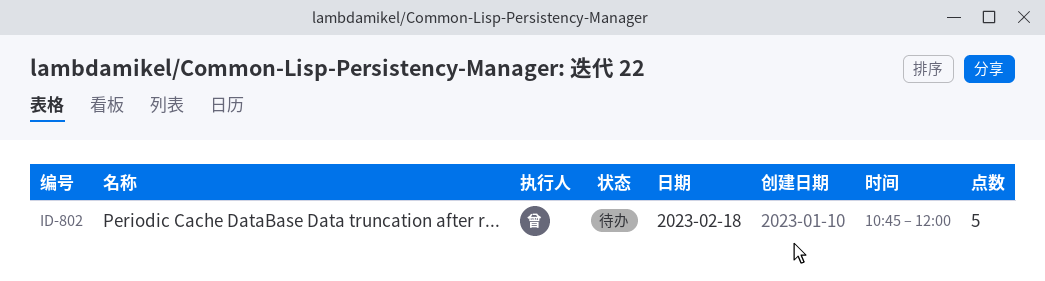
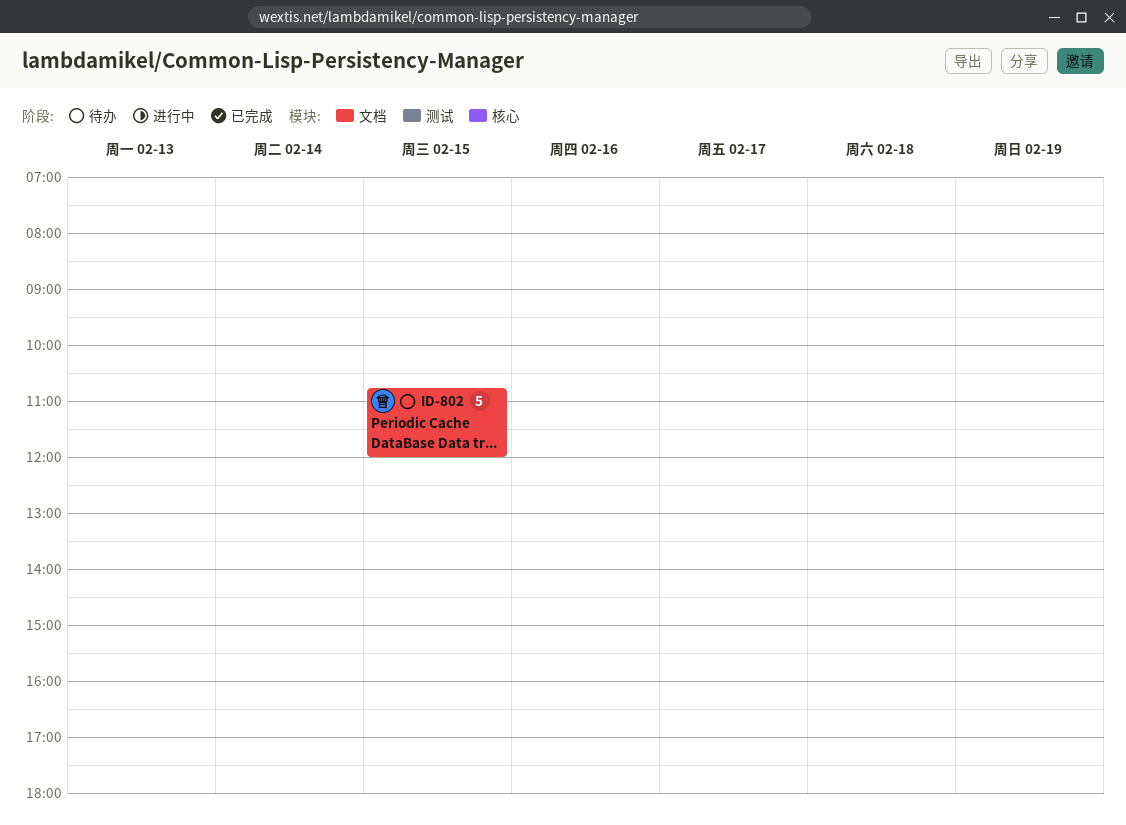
ID-802, day: Feb 18 -> Feb 15

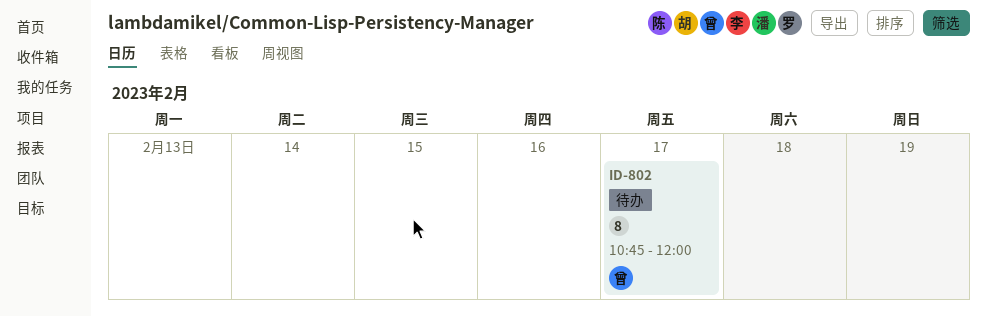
ID-802, estimate: 5 -> 8
ID-802, day: Feb 15 -> Feb 17

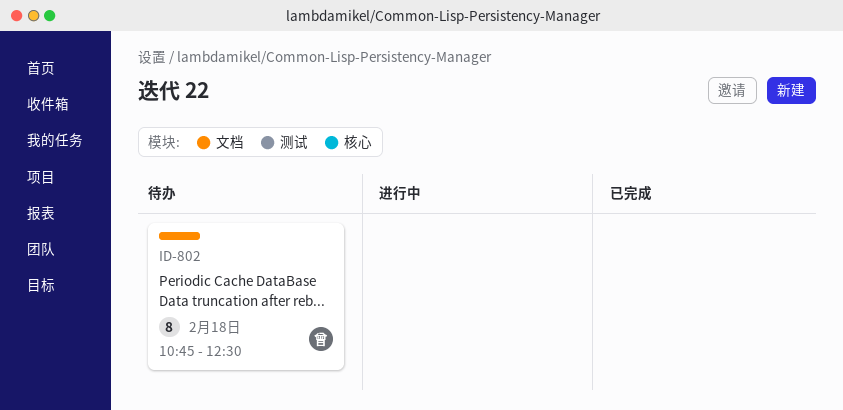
ID-802, day: Feb 17 -> Feb 18
ID-802, ends: 12:00 -> 12:30

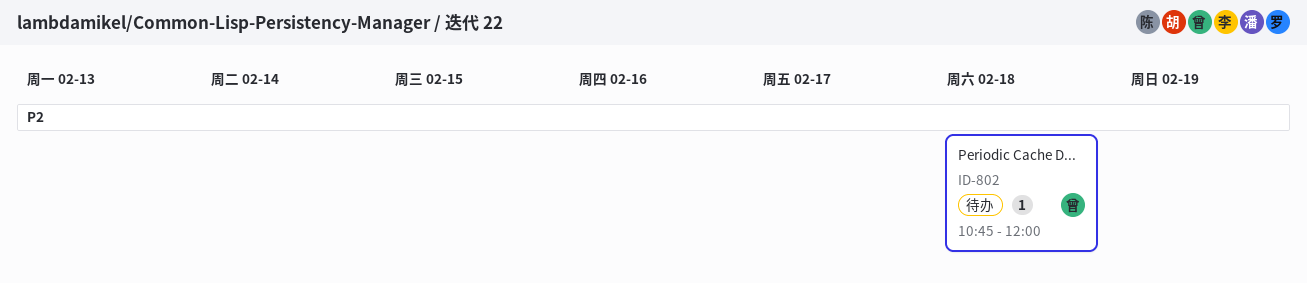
ID-802, estimate: 8 -> 1
ID-802, ends: 12:30 -> 12:00

